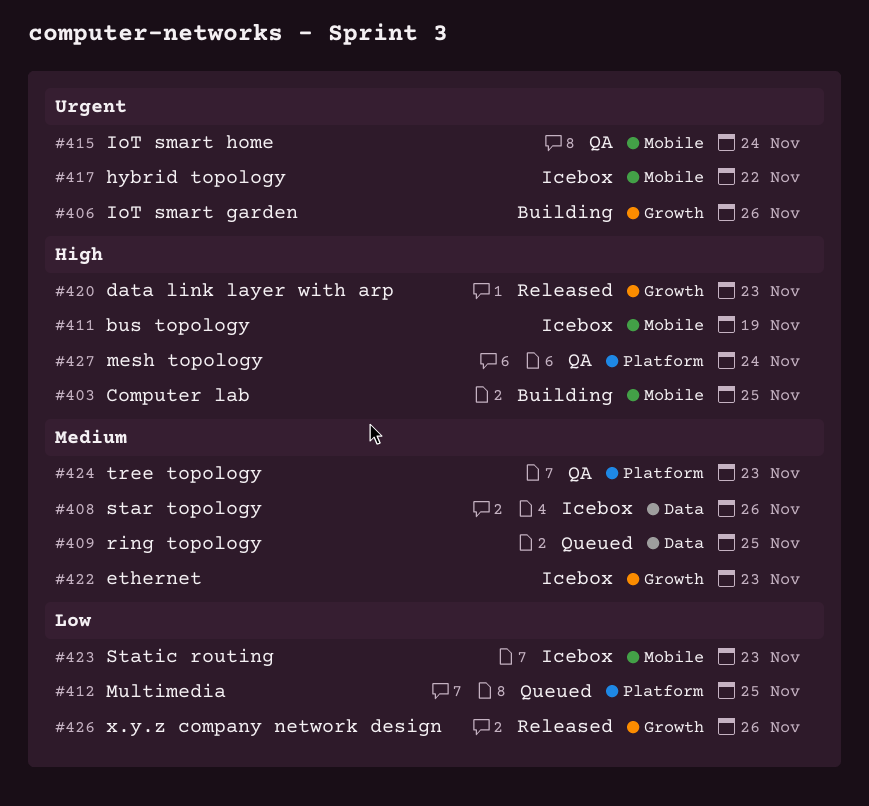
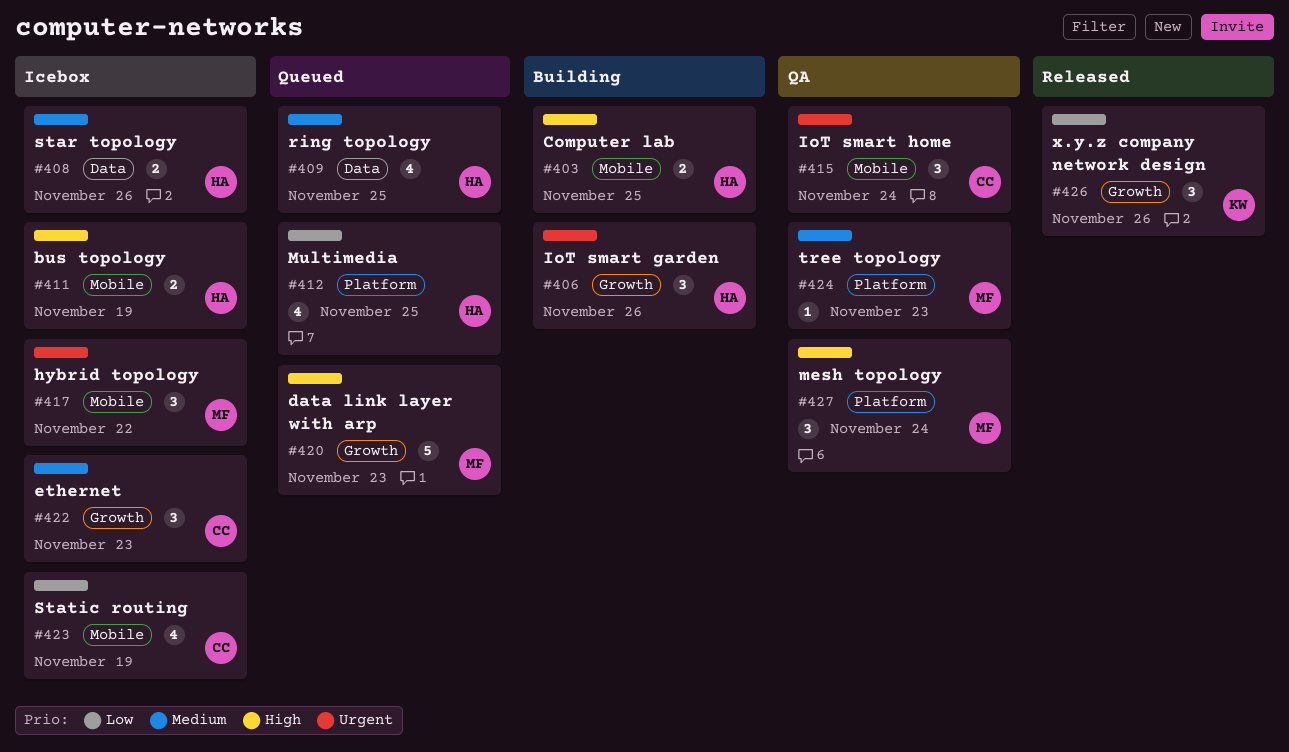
#420, status: Released -> Queued
#423, due: Nov 23 -> Nov 19

